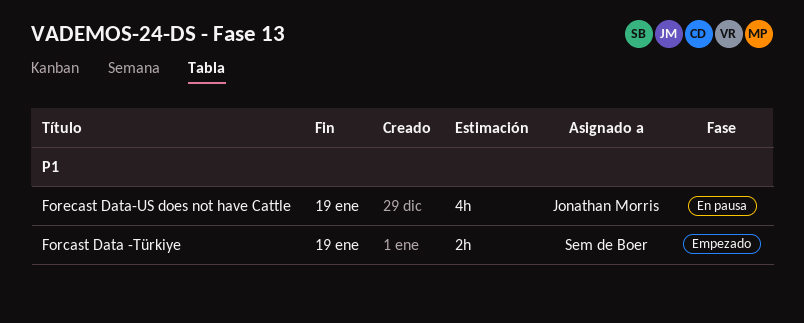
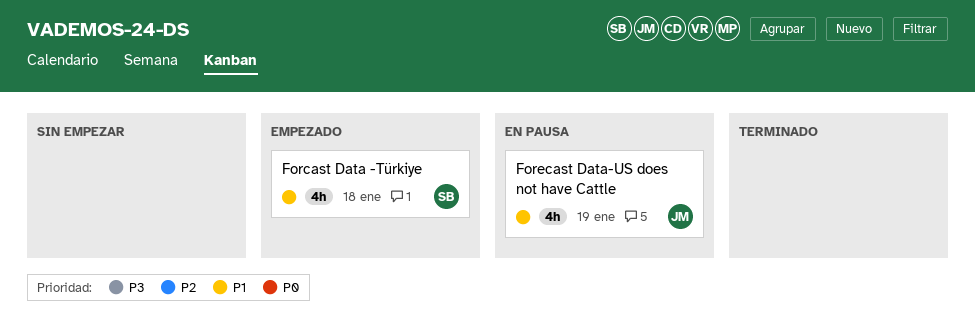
Forcast Data -Türkiye, estimate: 2h -> 4h
Forcast Data -Türkiye, due: Jan 19 -> Jan 18

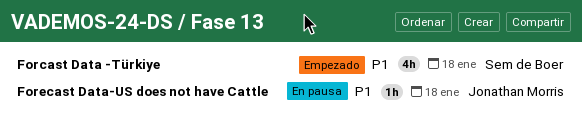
Forecast Data-US does not have Cattle, estimate: 4h -> 1h
Forecast Data-US does not have Cattle, due: Jan 19 -> Jan 18

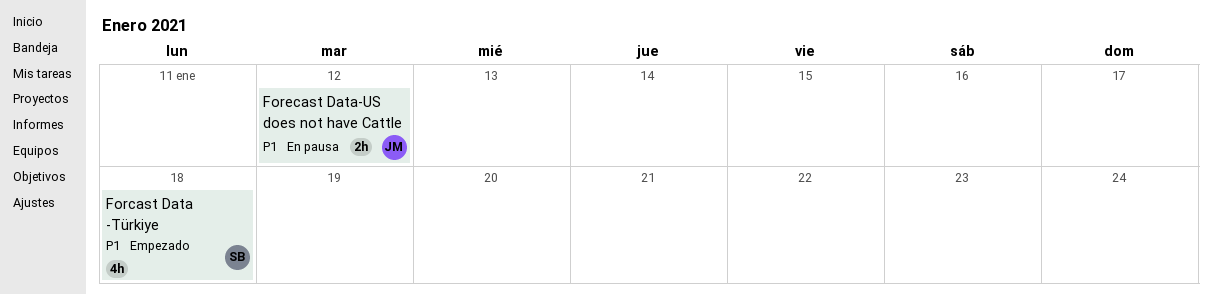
Forecast Data-US does not have Cattle, estimate: 1h -> 2h
Forecast Data-US does not have Cattle, due: Jan 18 -> Jan 12

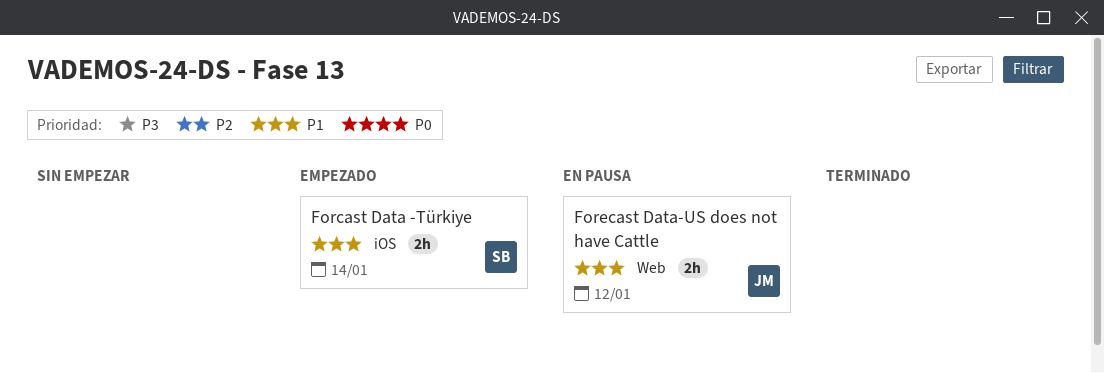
Forcast Data -Türkiye, estimate: 4h -> 2h
Forcast Data -Türkiye, due: Jan 18 -> Jan 14

